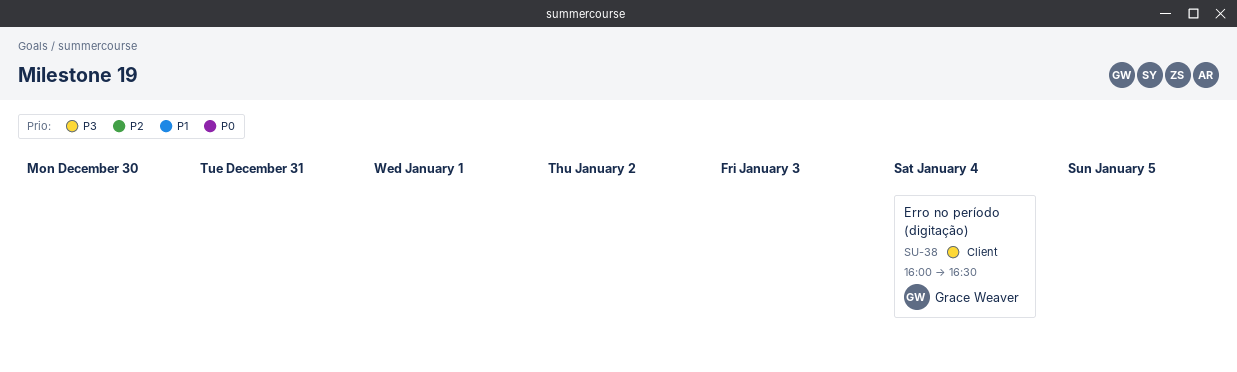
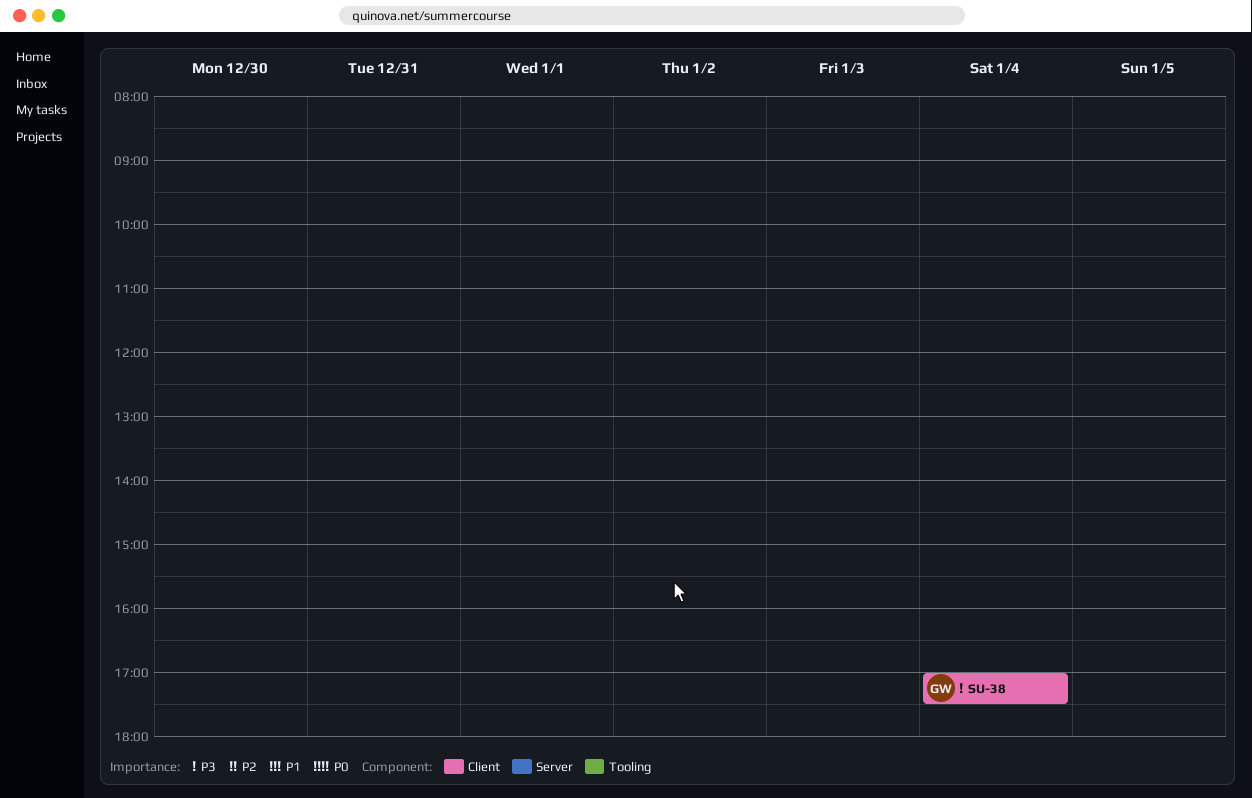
SU-38, begins: 16:00 -> 17:00
SU-38, ends: 16:30 -> 17:30

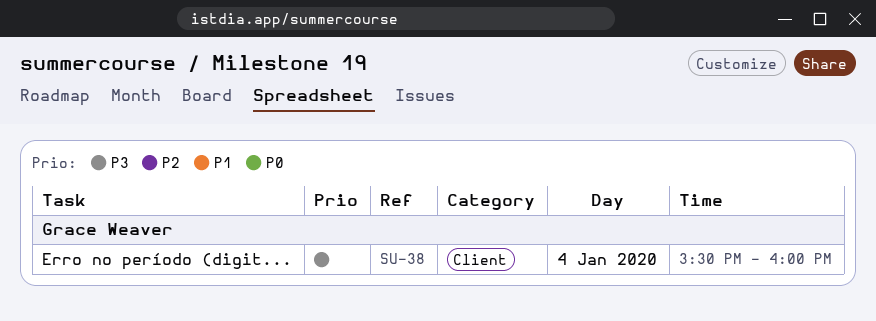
SU-38, begins: 17:00 -> 15:30
SU-38, ends: 17:30 -> 16:00

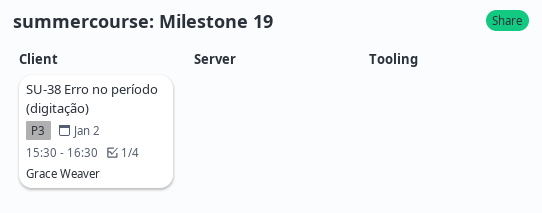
SU-38, day: Jan 4 -> Jan 2
SU-38, ends: 16:00 -> 16:30

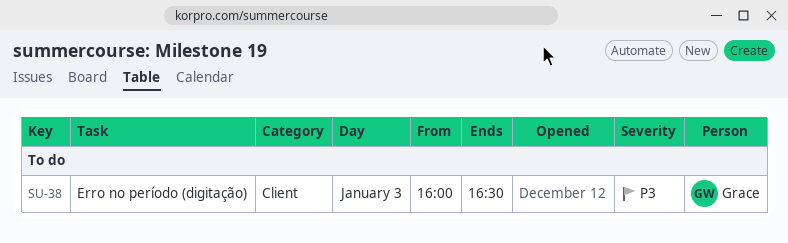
SU-38, day: Jan 2 -> Jan 3
SU-38, begins: 15:30 -> 16:00

